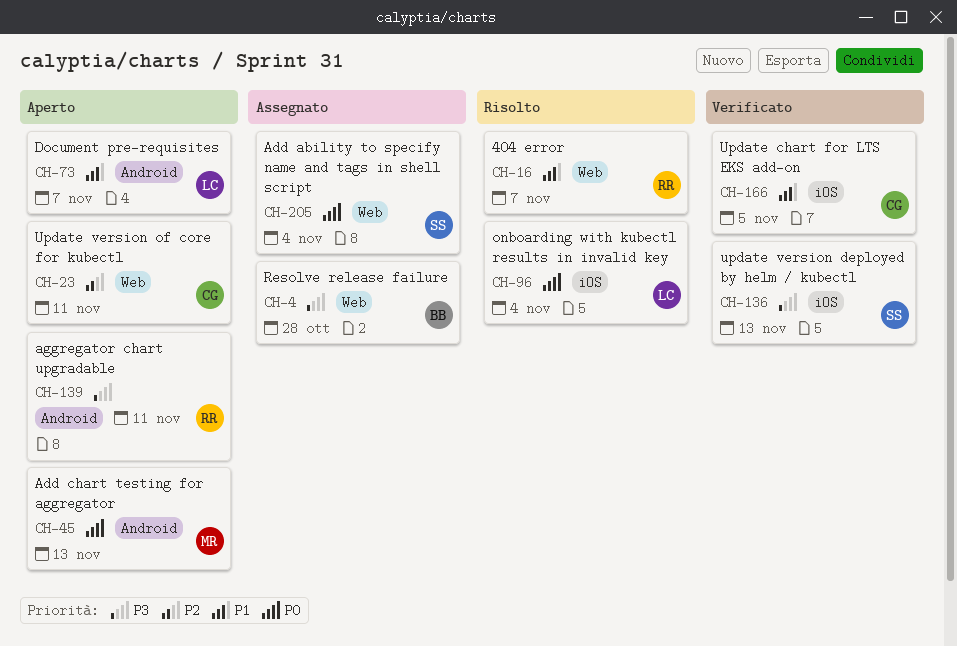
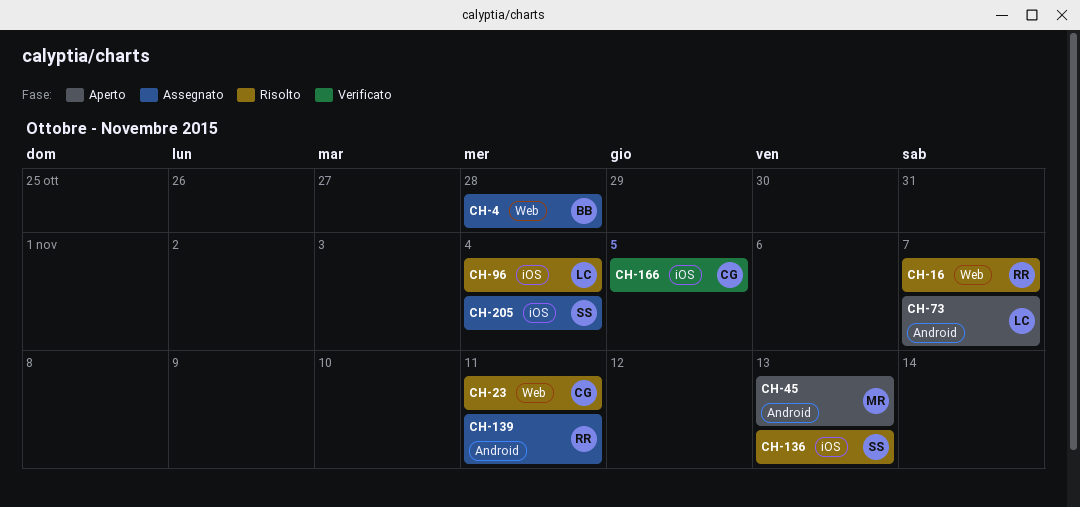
CH-23, status: Aperto -> Risolto
CH-136, status: Verificato -> Risolto
CH-139, status: Aperto -> Assegnato
CH-205, label: Web -> iOS

